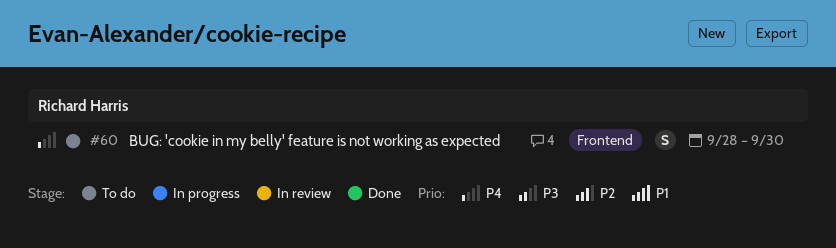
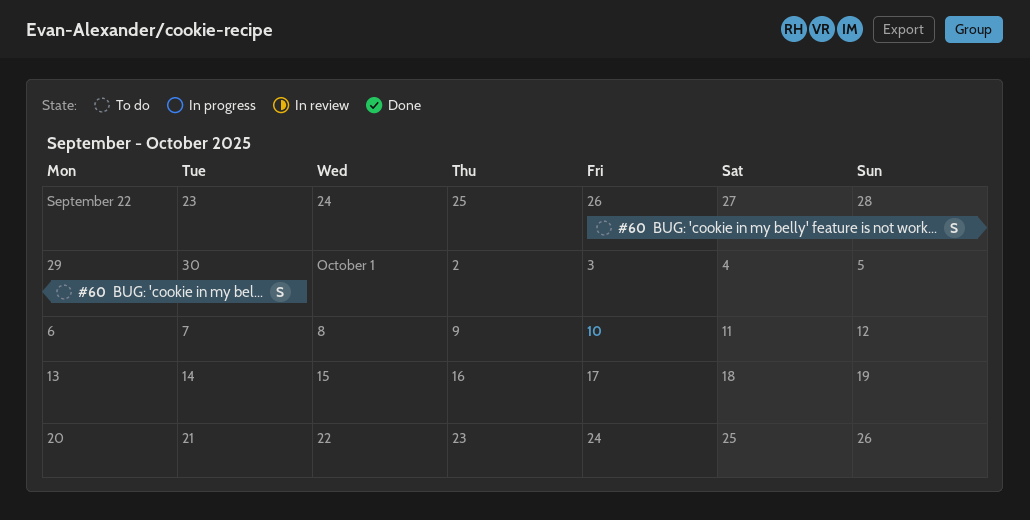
#60, start: Sep 28 -> Sep 26

